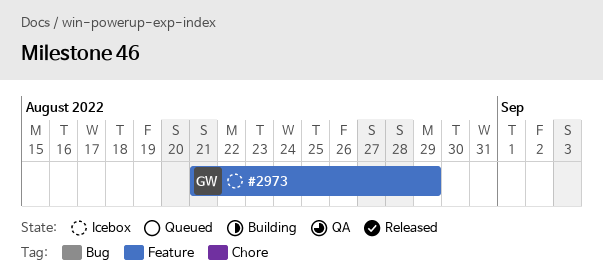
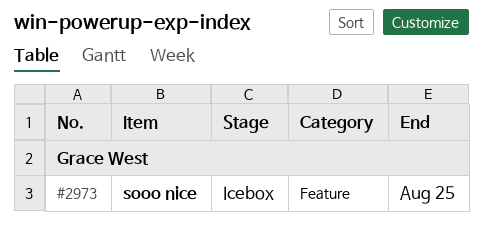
#2973, due: Aug 29 -> Aug 25

